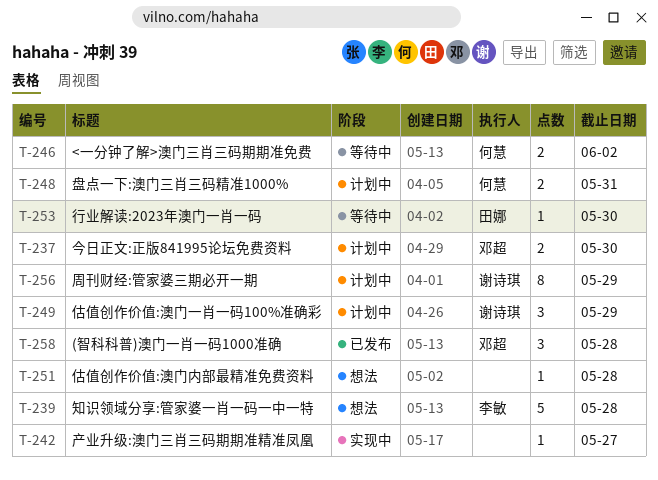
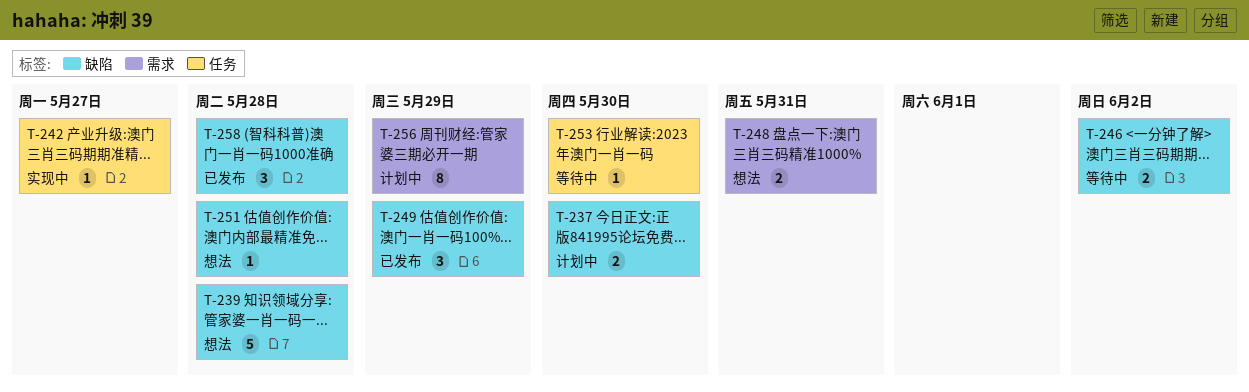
T-248, status: 计划中 -> 想法
T-249, status: 计划中 -> 已发布

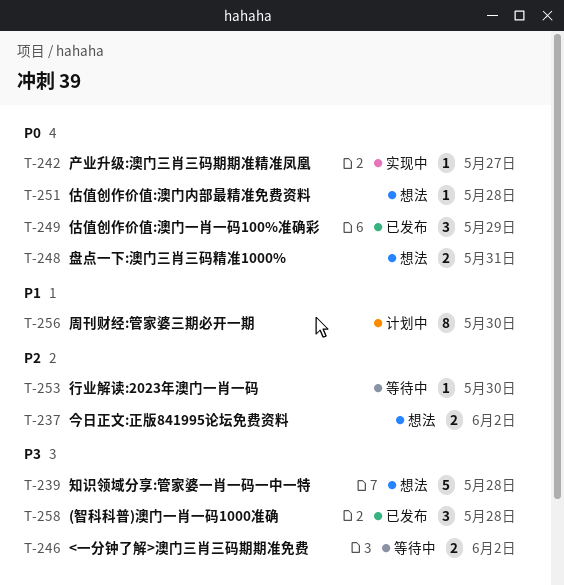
T-237, status: 计划中 -> 想法
T-237, due: May 30 -> Jun 2
T-256, due: May 29 -> May 30

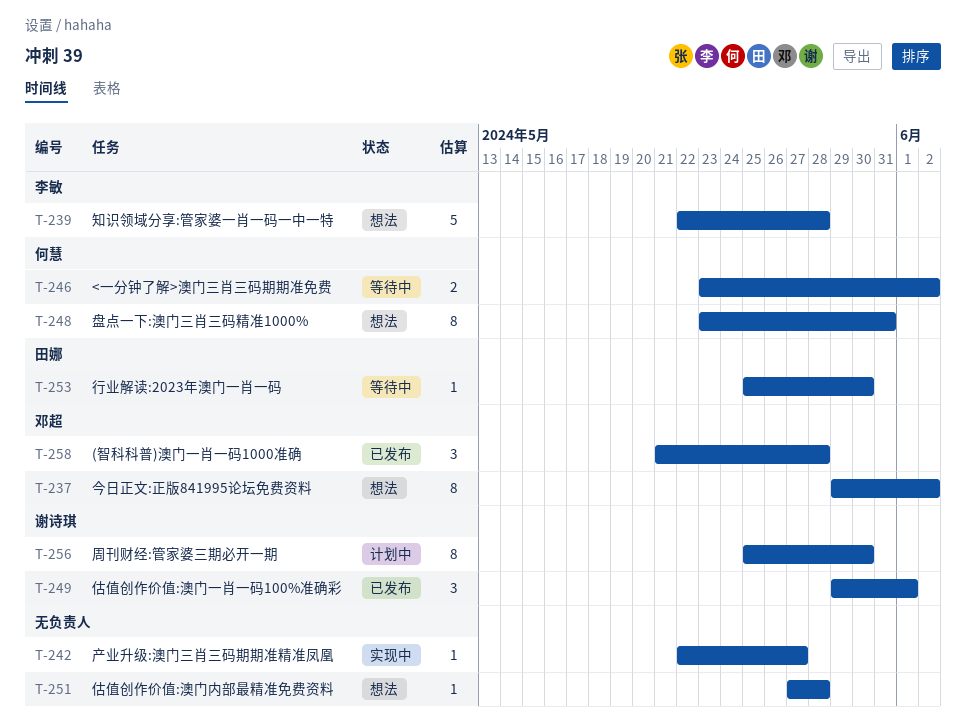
T-237, estimate: 2 -> 8
T-248, estimate: 2 -> 8
T-249, due: May 29 -> Jun 1

